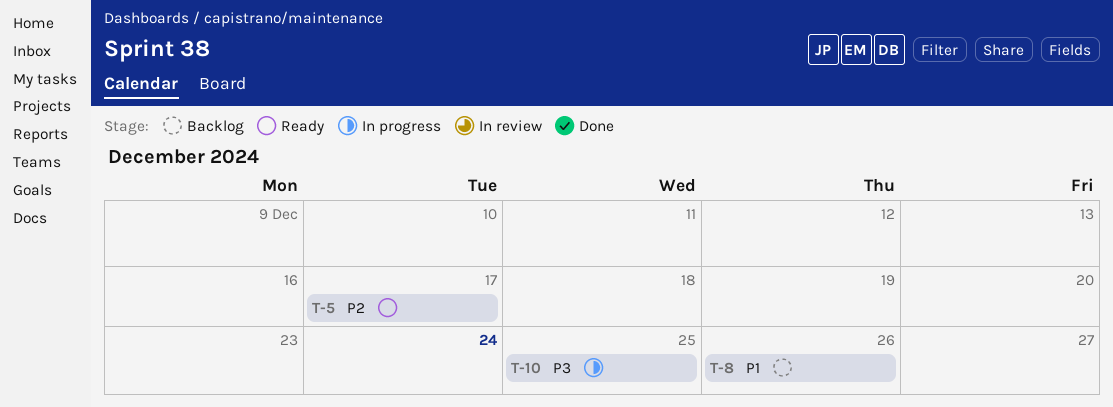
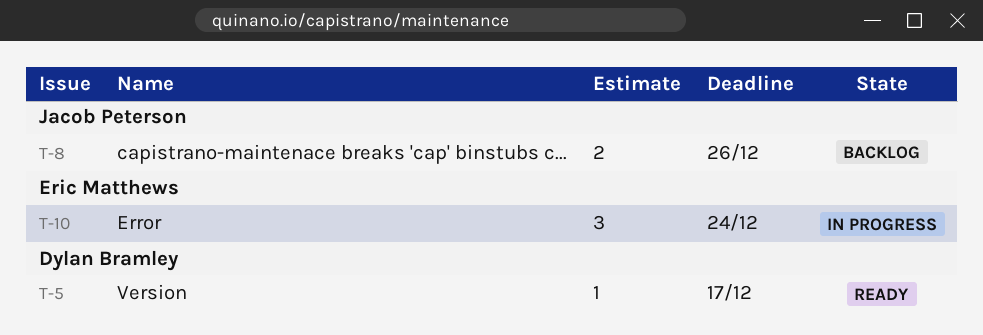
T-10, due: Dec 25 -> Dec 24

